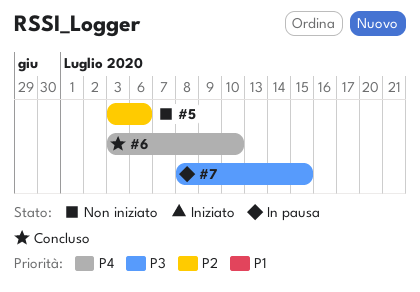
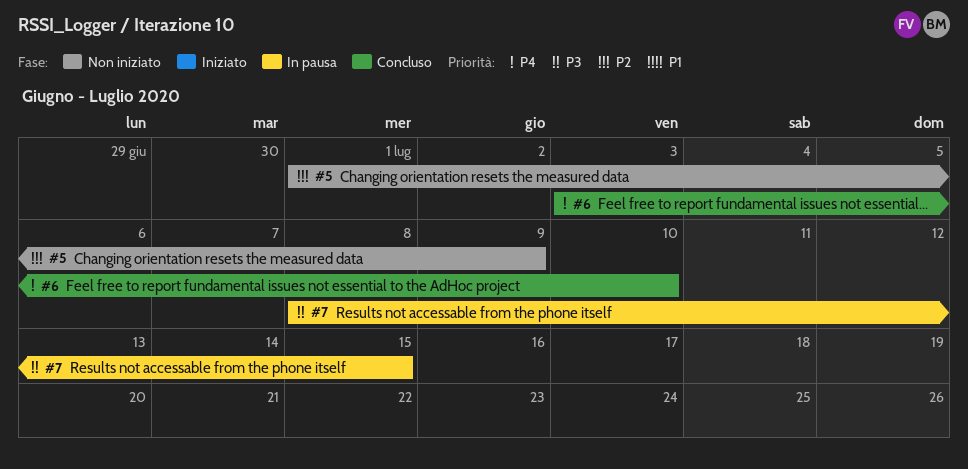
#5, start: Jul 3 -> Jul 1
#5, due: Jul 6 -> Jul 9

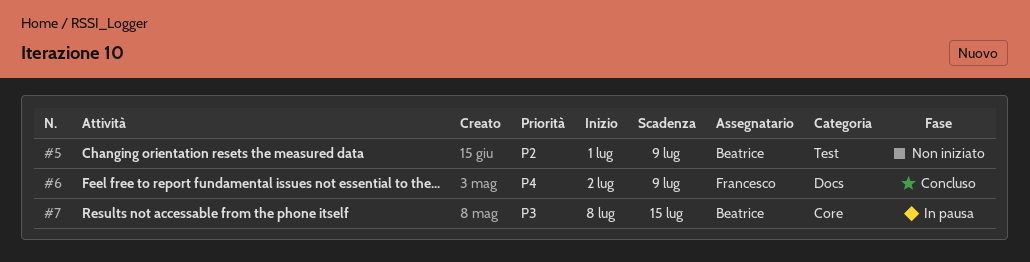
#6, start: Jul 3 -> Jul 2
#6, due: Jul 10 -> Jul 9

